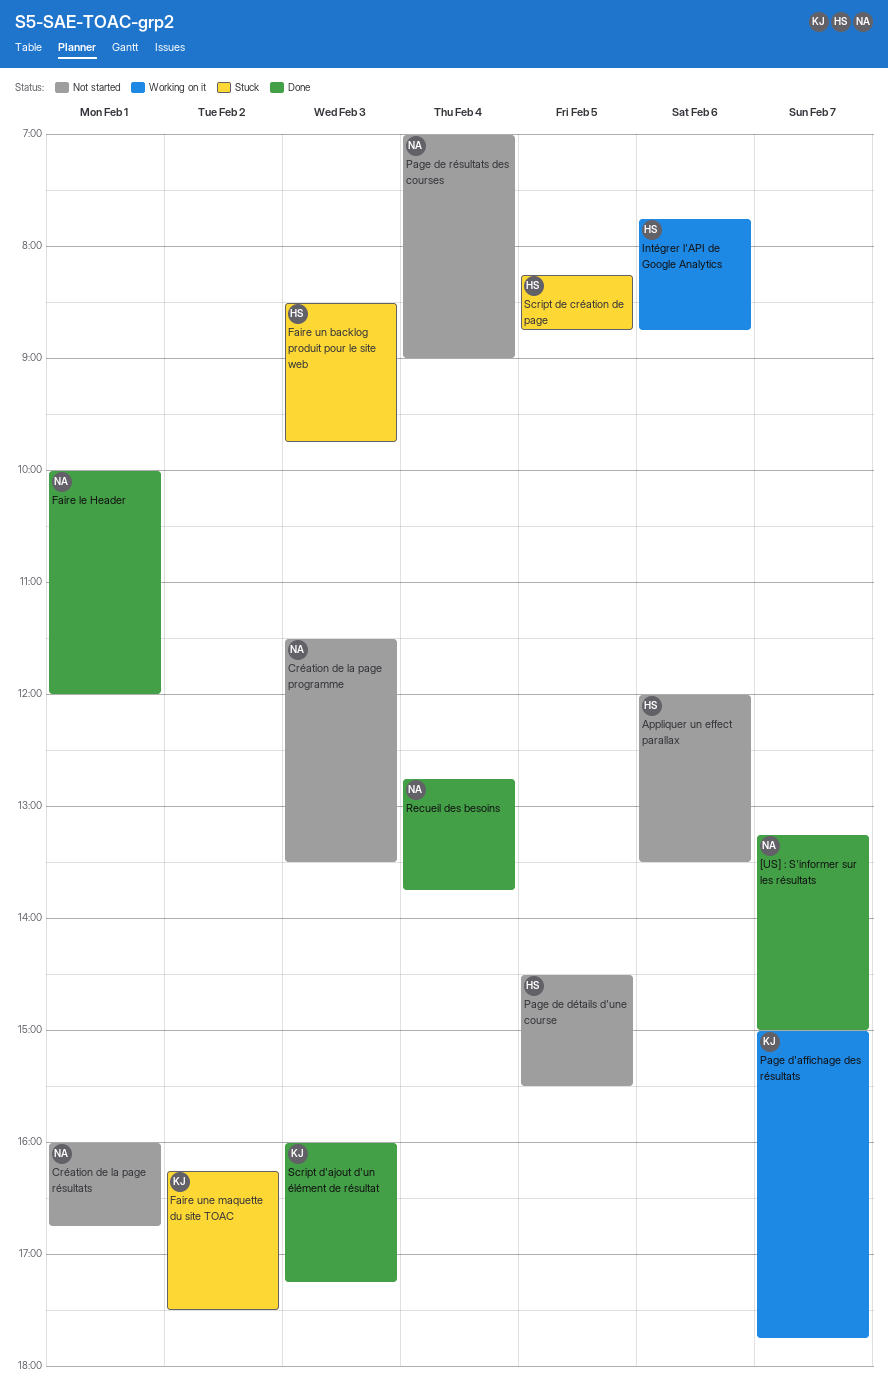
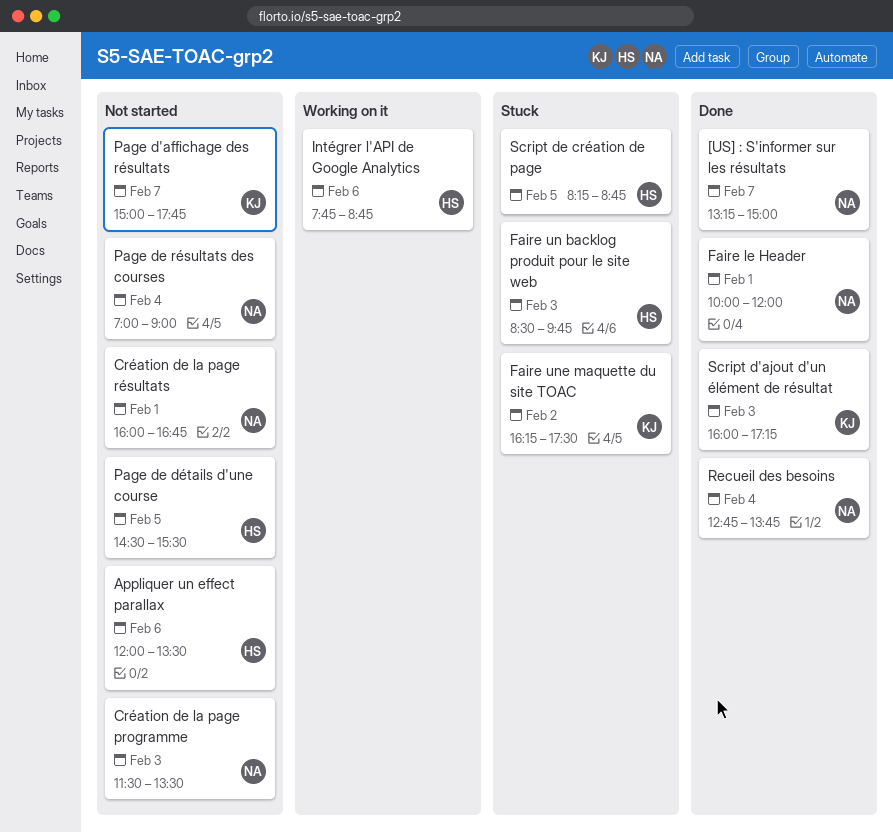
Page d'affichage des résultats, status: Working on it -> Not started

